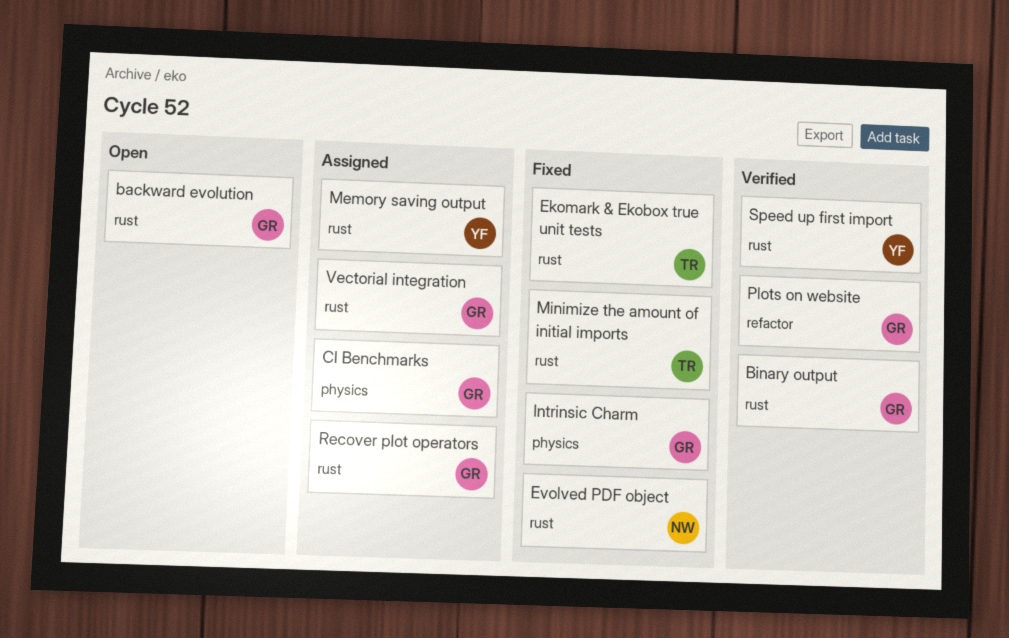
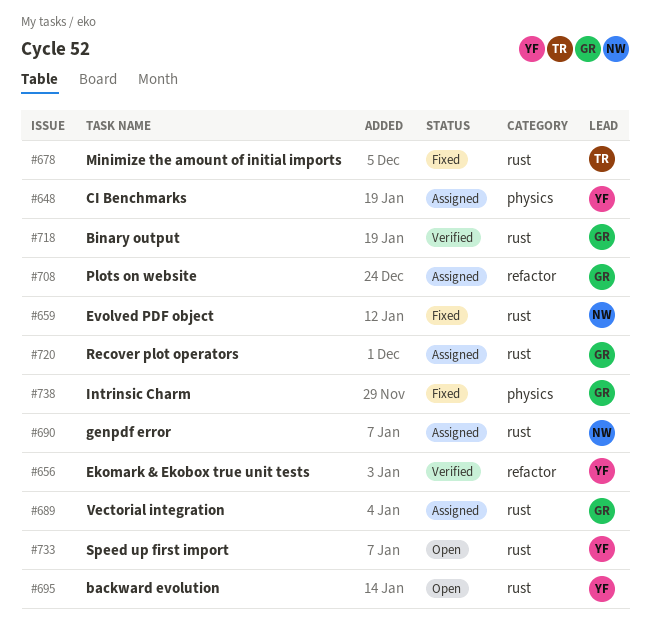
backward evolution, owner: GR -> YF
CI Benchmarks, owner: GR -> YF
Ekomark & Ekobox true unit tests, status: Fixed -> Verified
Ekomark & Ekobox true unit tests, owner: TR -> YF
Ekomark & Ekobox true unit tests, label: rust -> refactor
genpdf error: none -> present
Memory saving output: present -> none
Plots on website, status: Verified -> Assigned
Speed up first import, status: Verified -> Open

